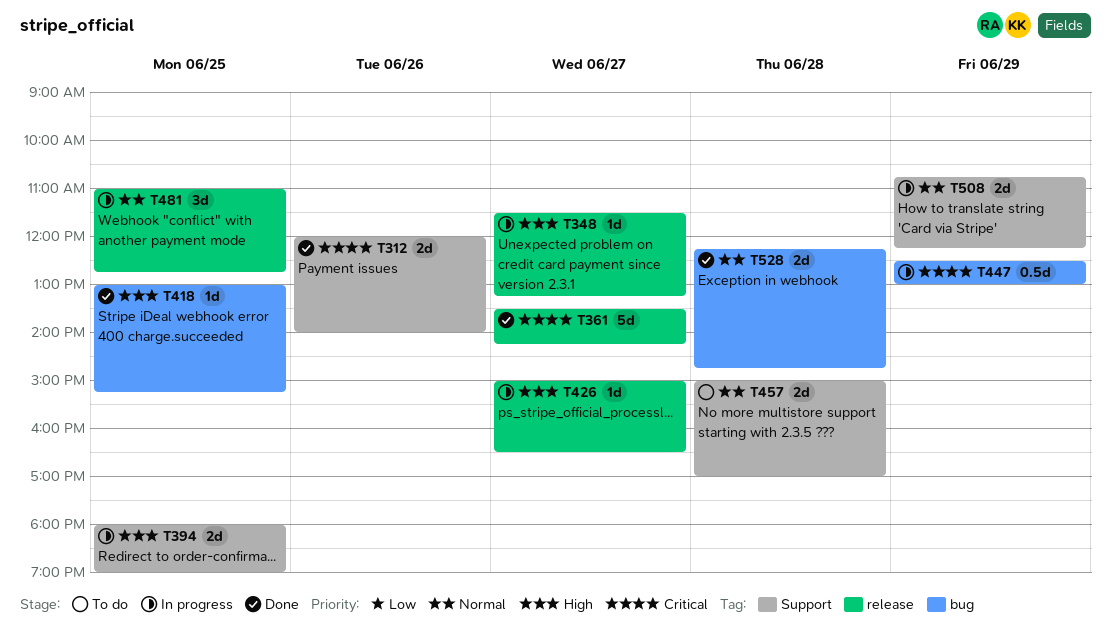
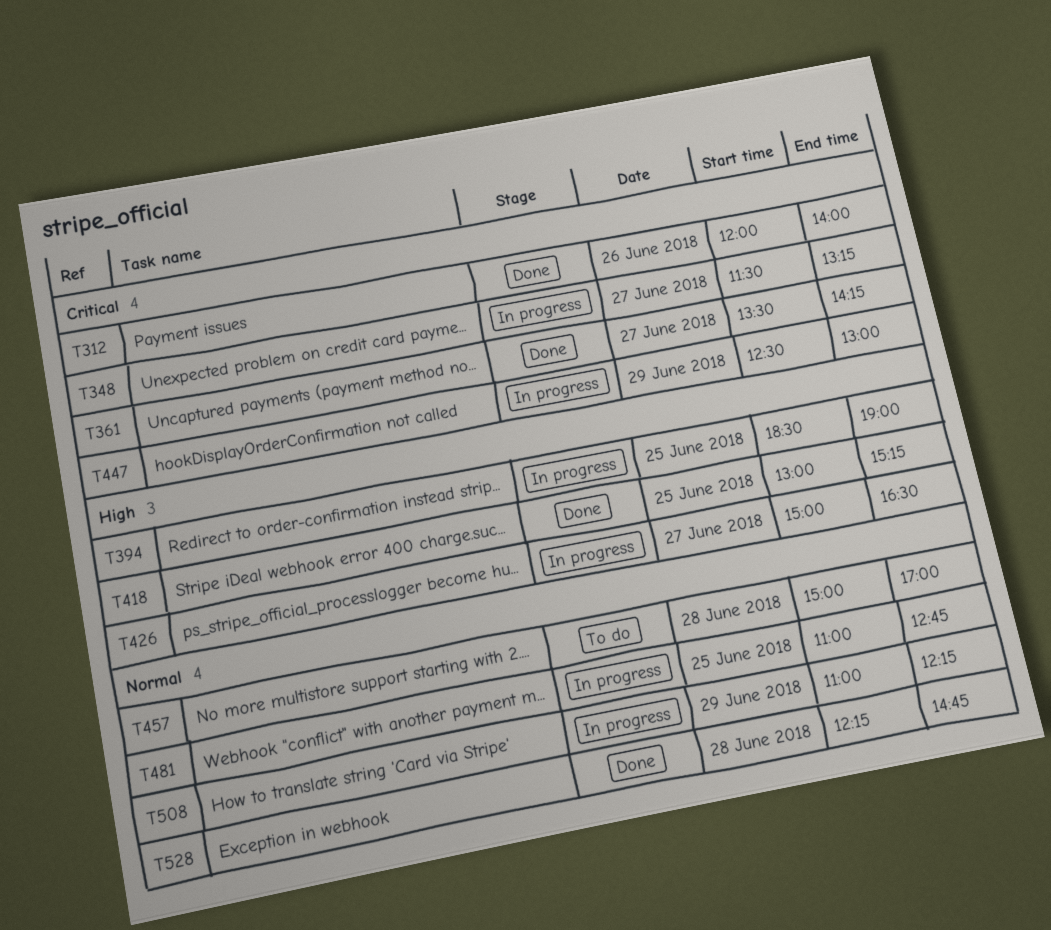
T348, priority: High -> Critical
T394, begins: 18:00 -> 18:30
T508, begins: 10:45 -> 11:00

